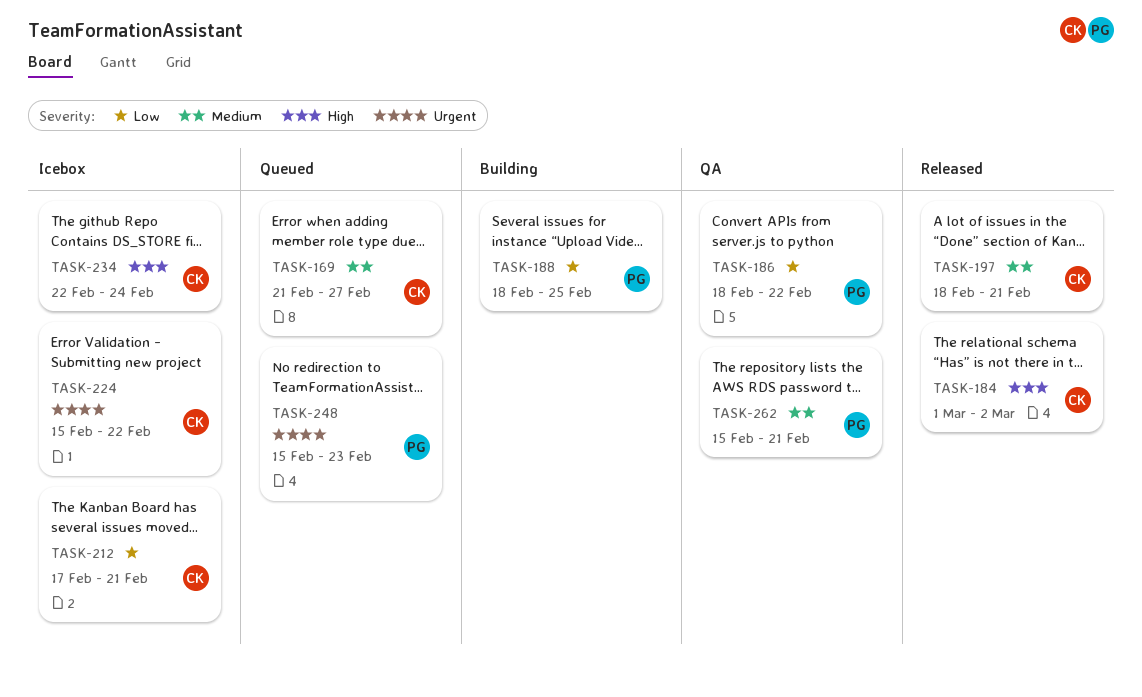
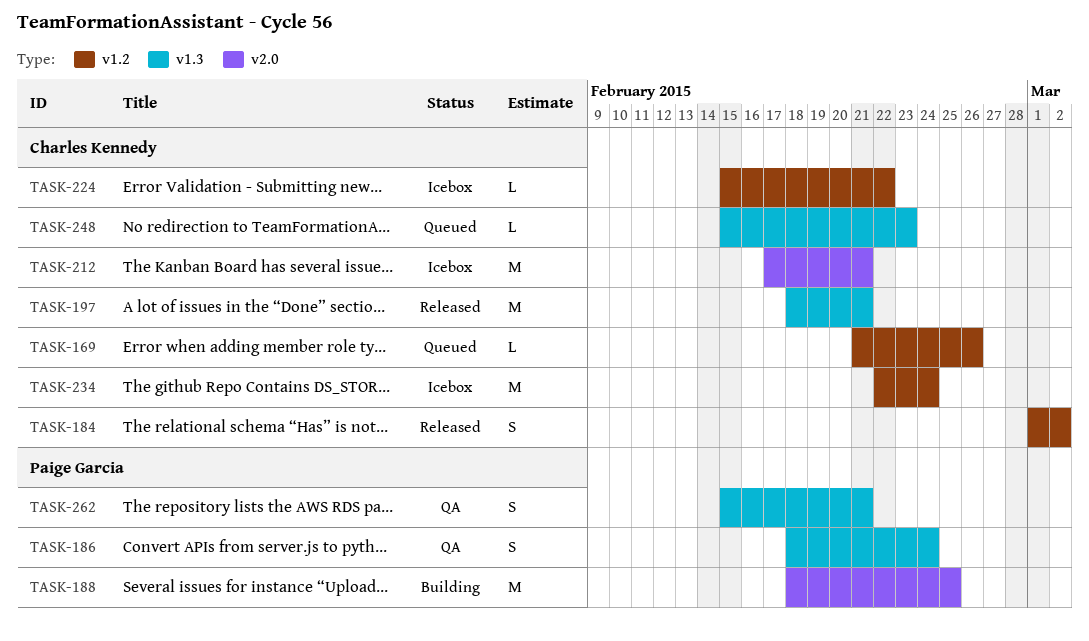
TASK-169, due: Feb 27 -> Feb 26
TASK-186, due: Feb 22 -> Feb 24
TASK-248, owner: Paige Garcia -> Charles Kennedy

